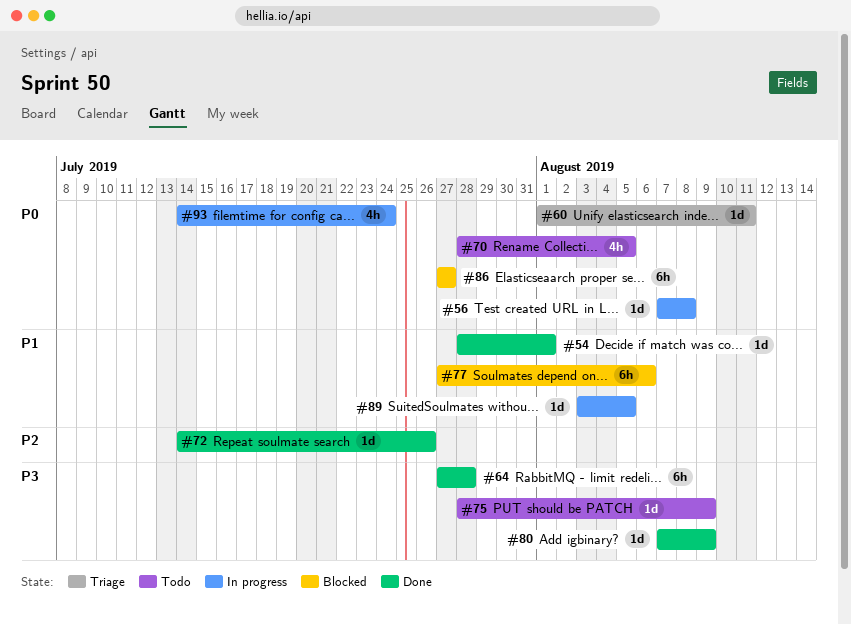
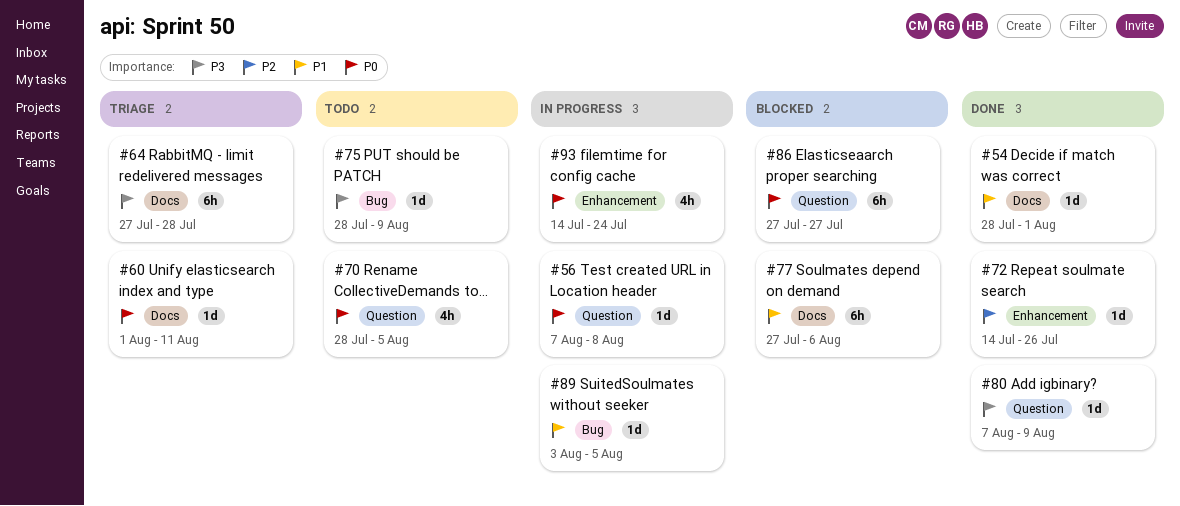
#64, status: Done -> Triage

